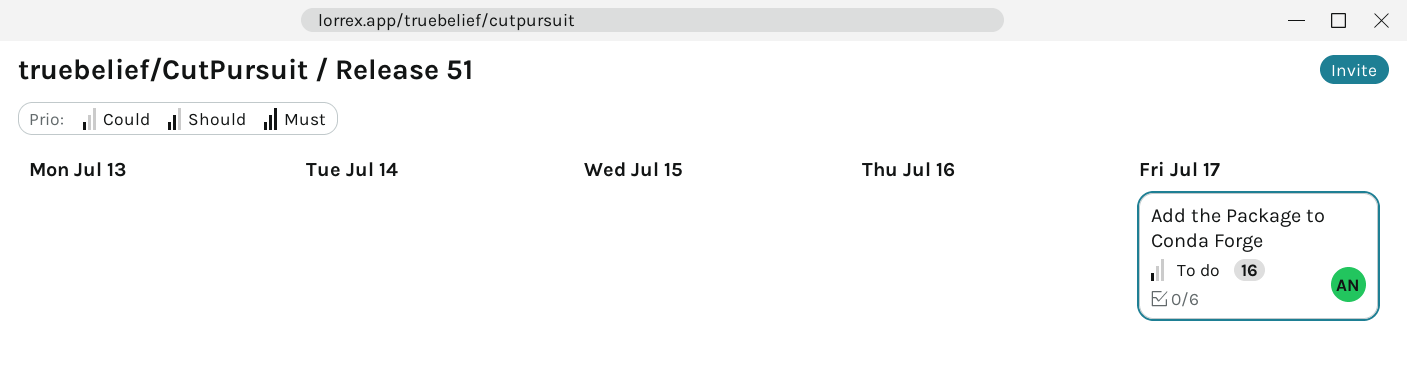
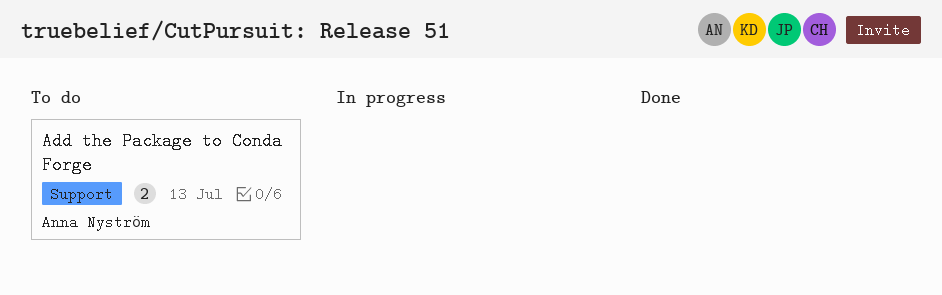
Add the Package to Conda Forge, estimate: 16 -> 2
Add the Package to Conda Forge, due: Jul 17 -> Jul 13

